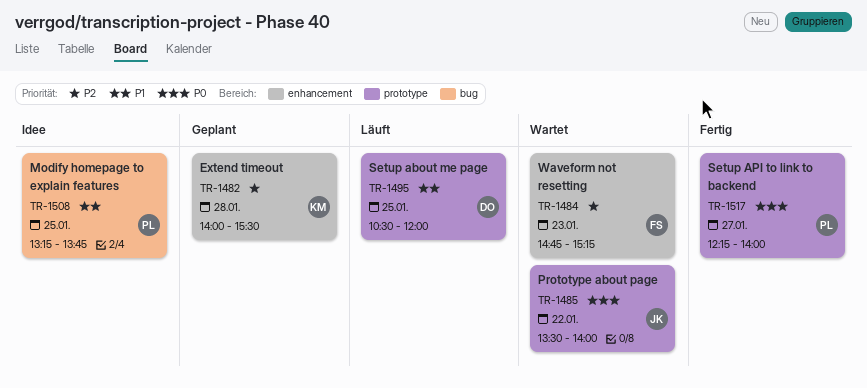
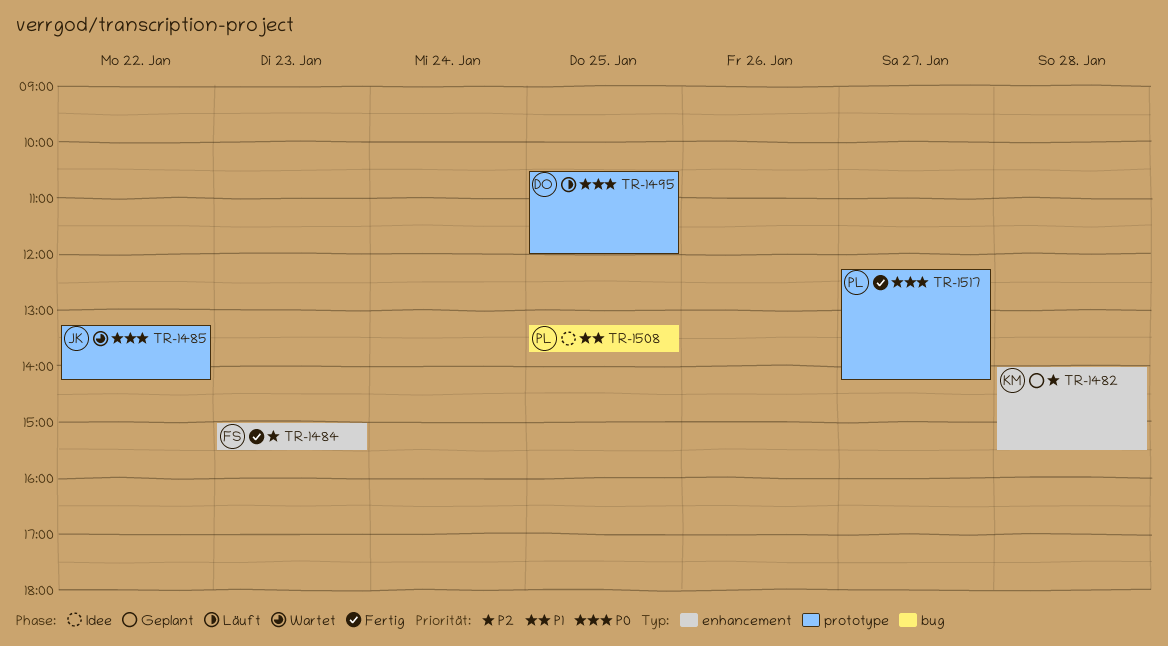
TR-1484, status: Wartet -> Fertig
TR-1484, begins: 14:45 -> 15:00
TR-1484, ends: 15:15 -> 15:30
TR-1485, begins: 13:30 -> 13:15
TR-1485, ends: 14:00 -> 14:15
TR-1495, priority: P1 -> P0
TR-1517, ends: 14:00 -> 14:15

